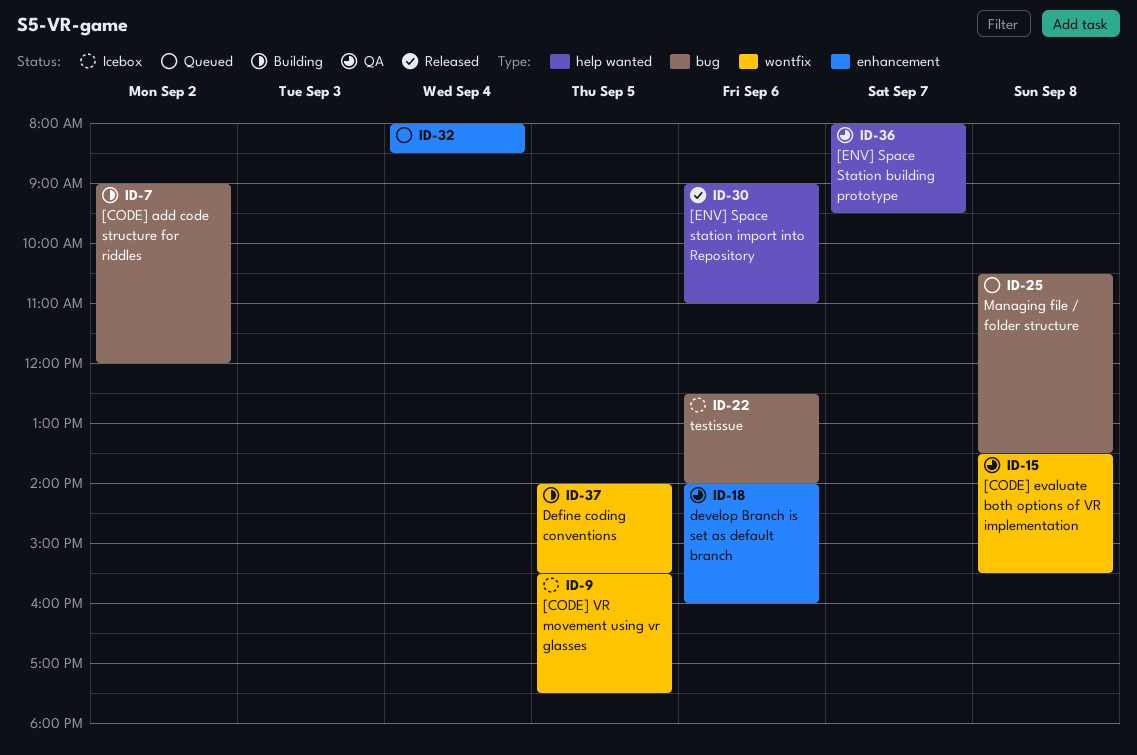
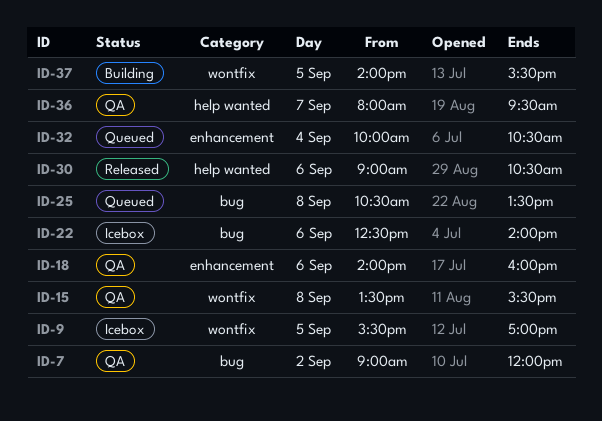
ID-7, status: Building -> QA
ID-9, ends: 17:30 -> 17:00
ID-30, ends: 11:00 -> 10:30
ID-32, begins: 08:00 -> 10:00
ID-32, ends: 08:30 -> 10:30

